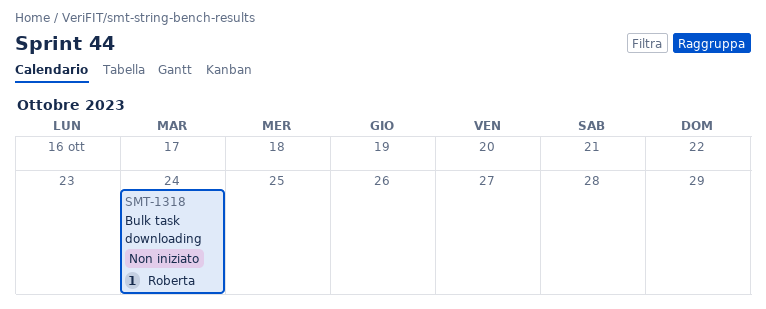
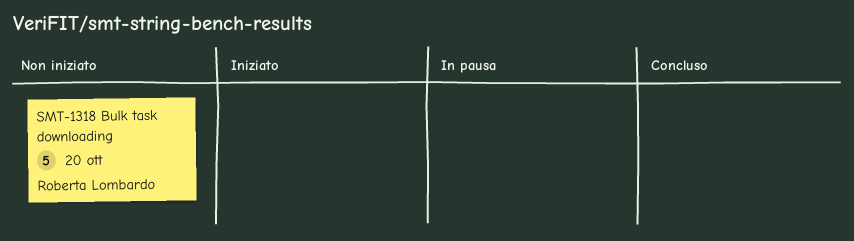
SMT-1318, estimate: 1 -> 5
SMT-1318, due: Oct 24 -> Oct 20

